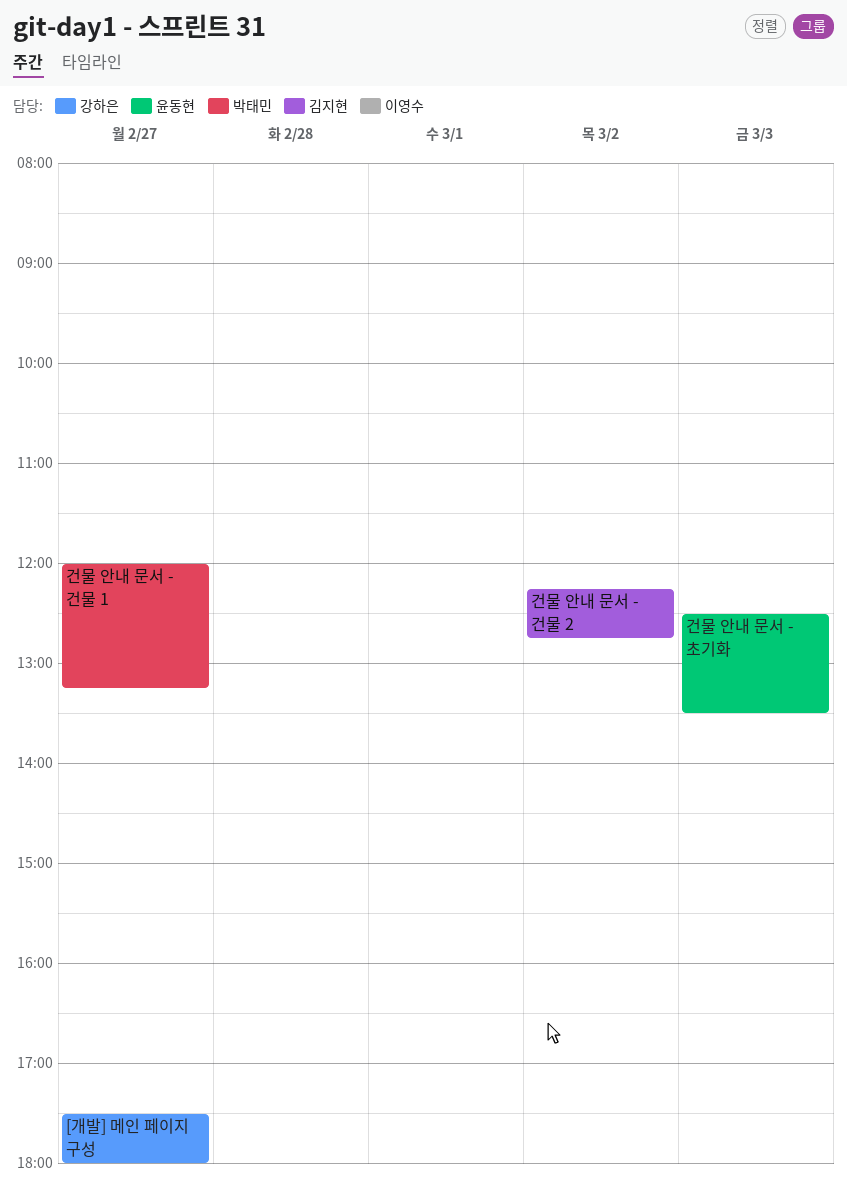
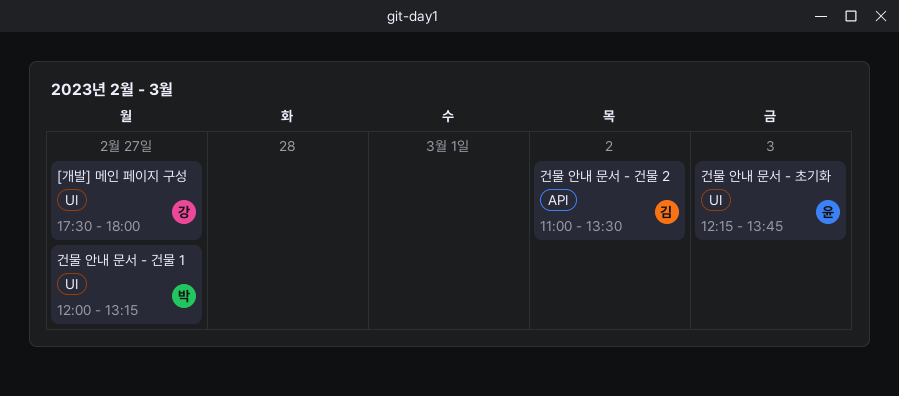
건물 안내 문서 - 건물 2, begins: 12:15 -> 11:00
건물 안내 문서 - 건물 2, ends: 12:45 -> 13:30
건물 안내 문서 - 초기화, begins: 12:30 -> 12:15
건물 안내 문서 - 초기화, ends: 13:30 -> 13:45

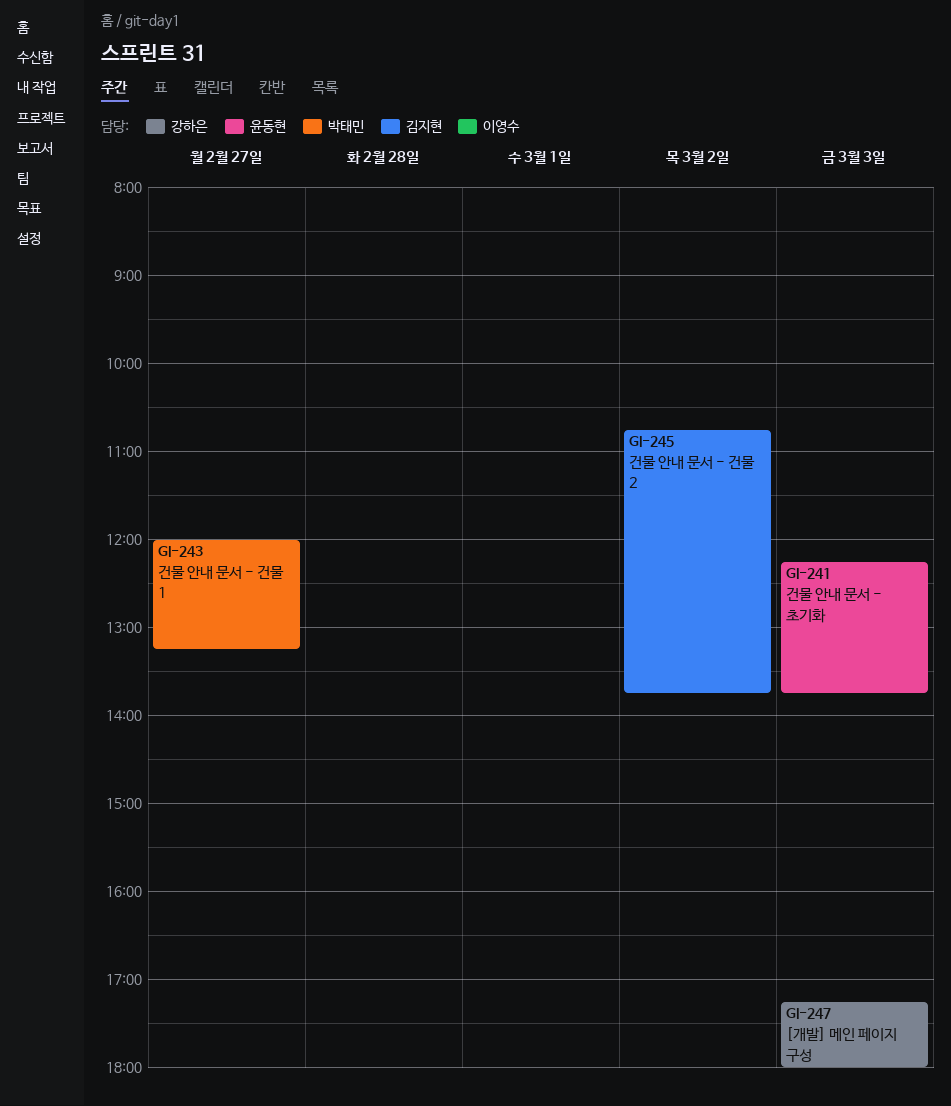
[개발] 메인 페이지 구성, day: Feb 27 -> Mar 3
[개발] 메인 페이지 구성, begins: 17:30 -> 17:15
건물 안내 문서 - 건물 2, begins: 11:00 -> 10:45
건물 안내 문서 - 건물 2, ends: 13:30 -> 13:45

